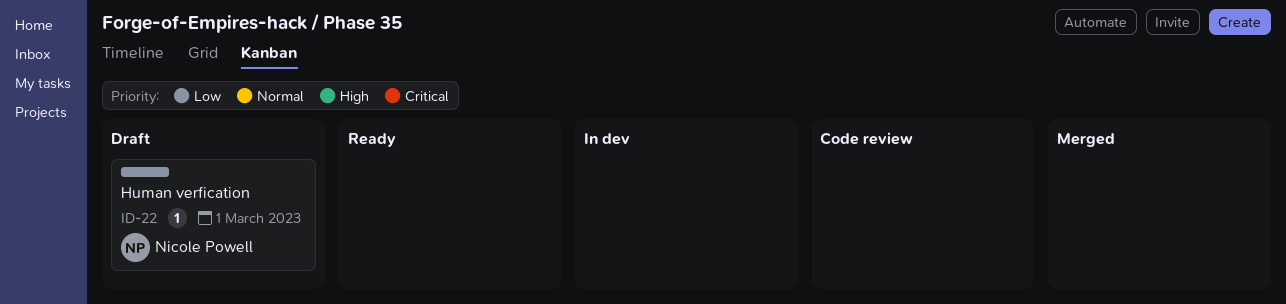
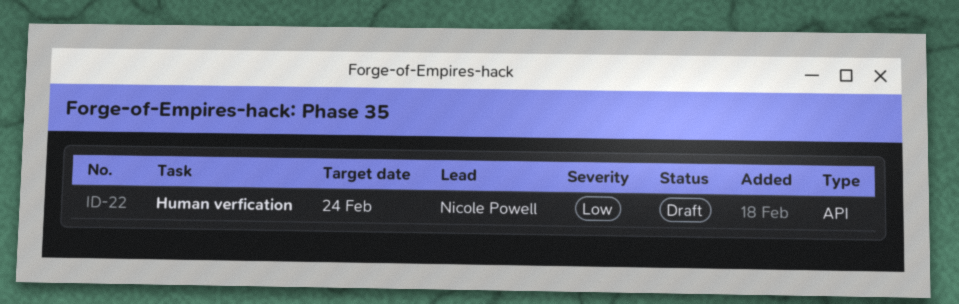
ID-22, due: Mar 1 -> Feb 24

